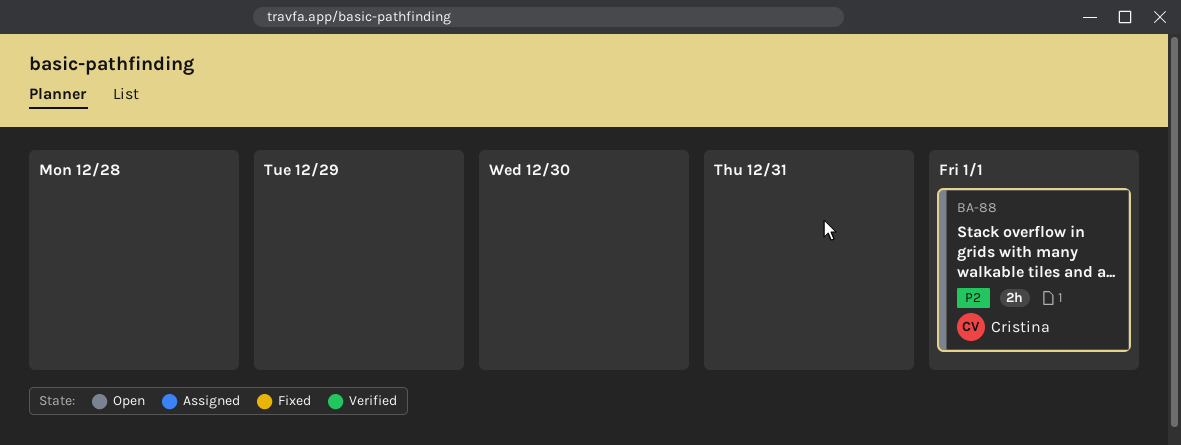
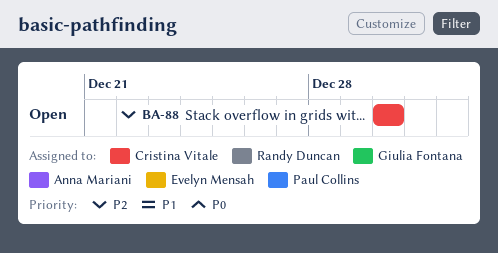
BA-88, due: Jan 1 -> Dec 30

